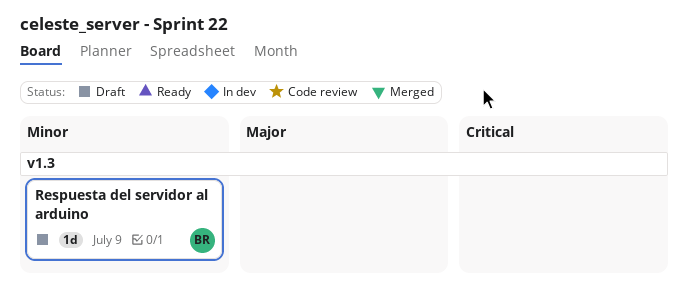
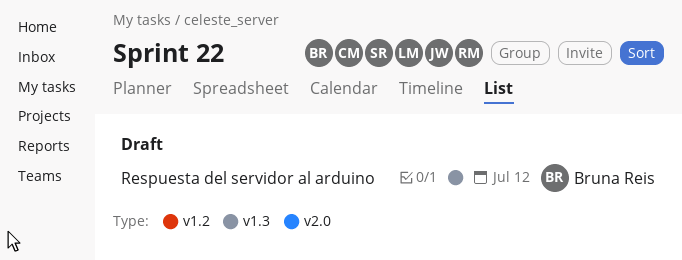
Respuesta del servidor al arduino, due: Jul 9 -> Jul 12

